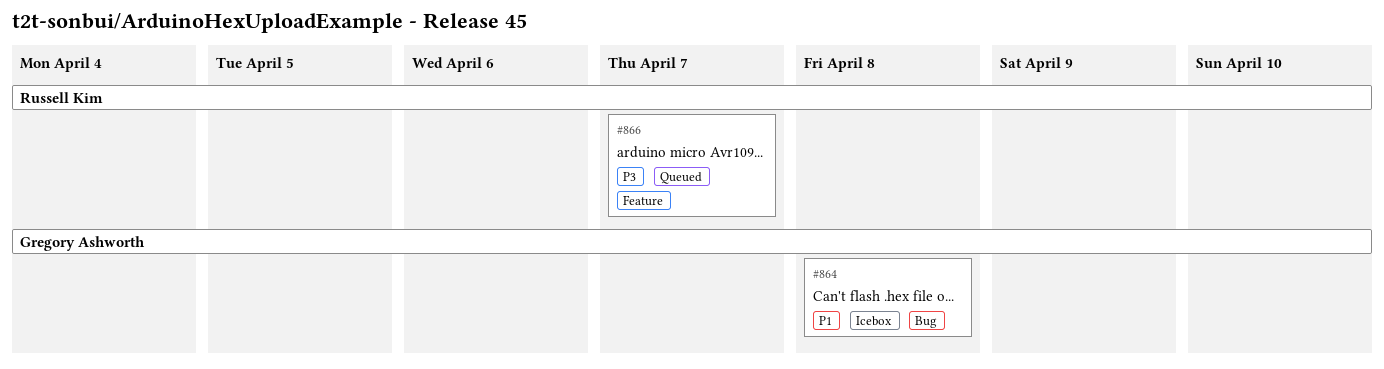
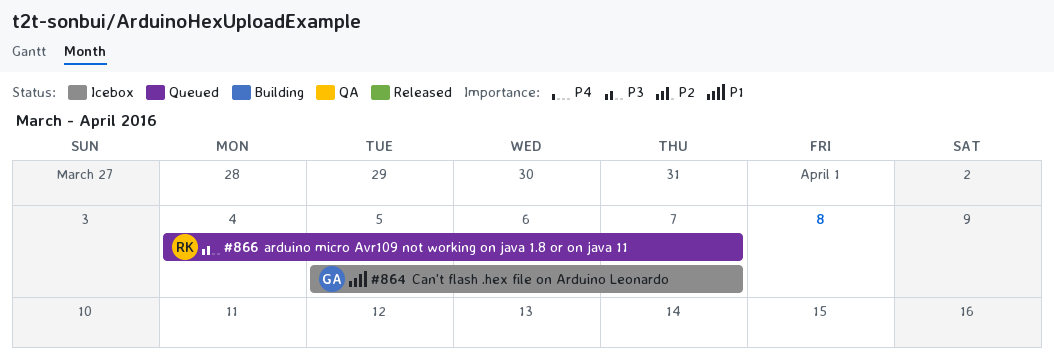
#864, due: Apr 8 -> Apr 7

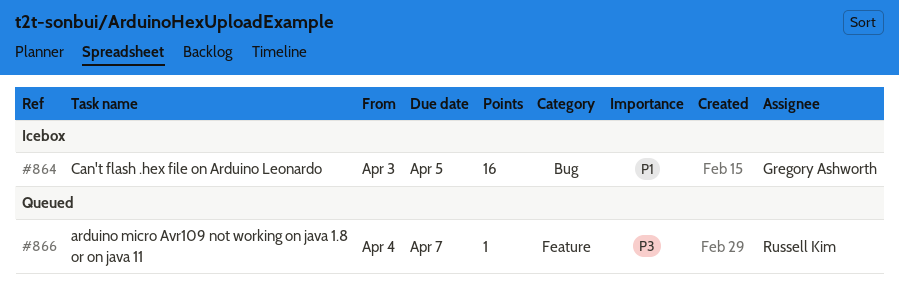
#864, start: Apr 5 -> Apr 3
#864, due: Apr 7 -> Apr 5

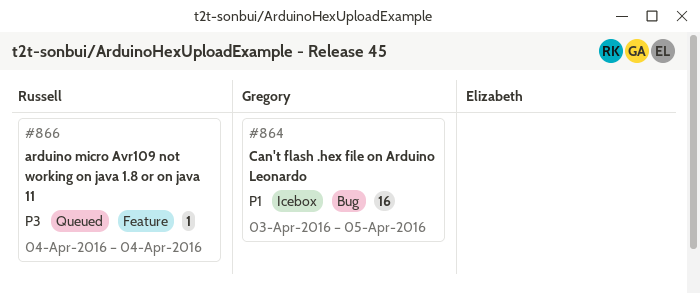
#866, due: Apr 7 -> Apr 4

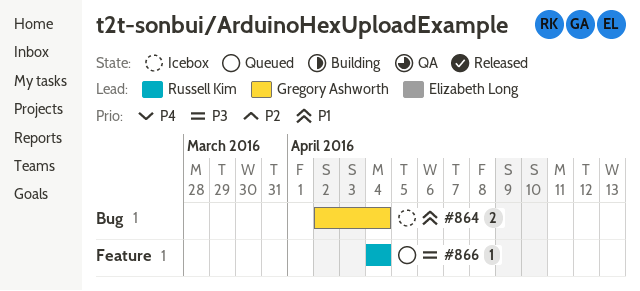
#864, estimate: 16 -> 2
#864, start: Apr 3 -> Apr 2
#864, due: Apr 5 -> Apr 4

